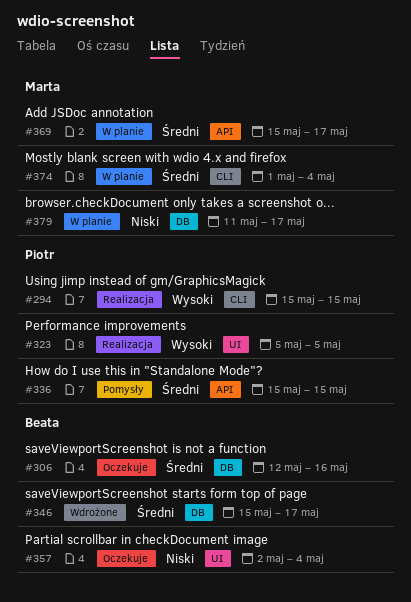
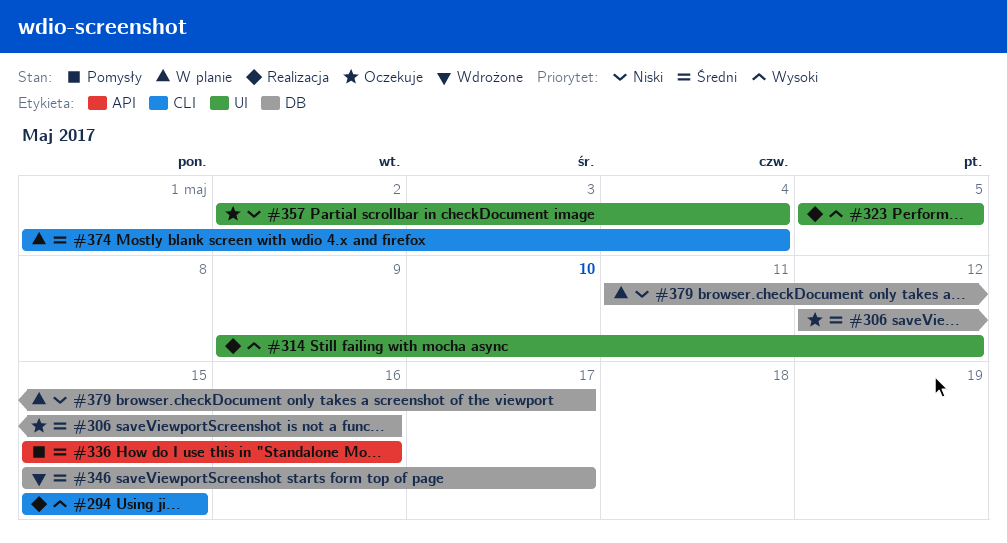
#314: none -> present
#336, due: May 15 -> May 16
#369: present -> none

